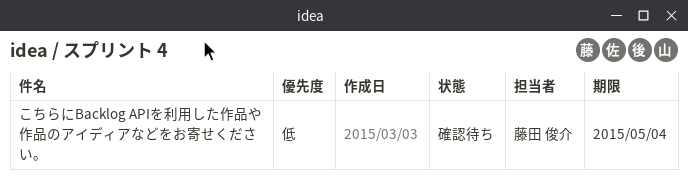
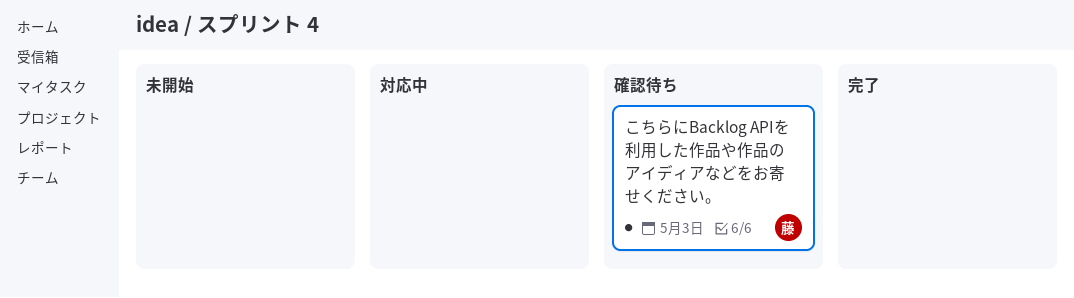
こちらにBacklog APIを利用した作品や作品のアイディアなどをお寄せください。, due: May 4 -> May 3

